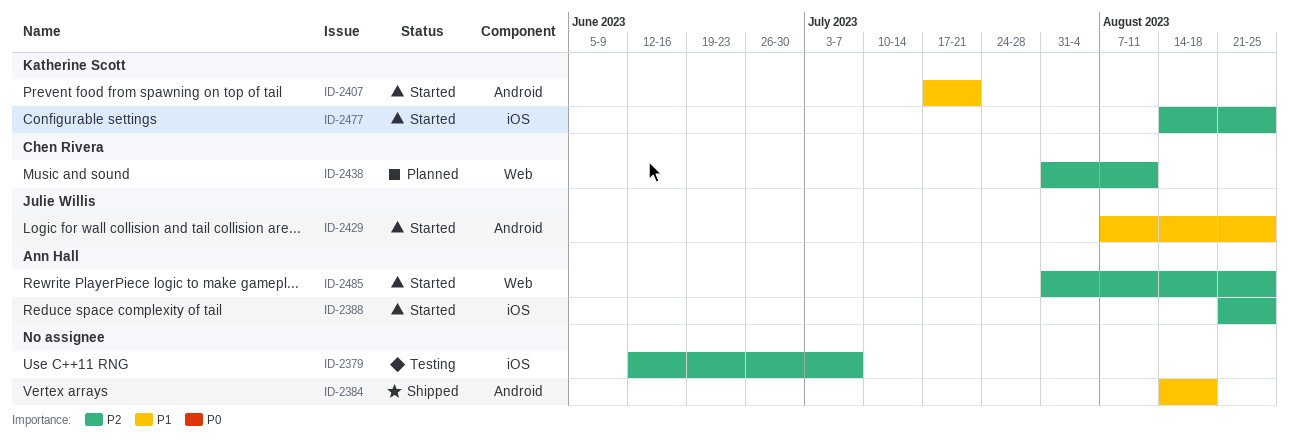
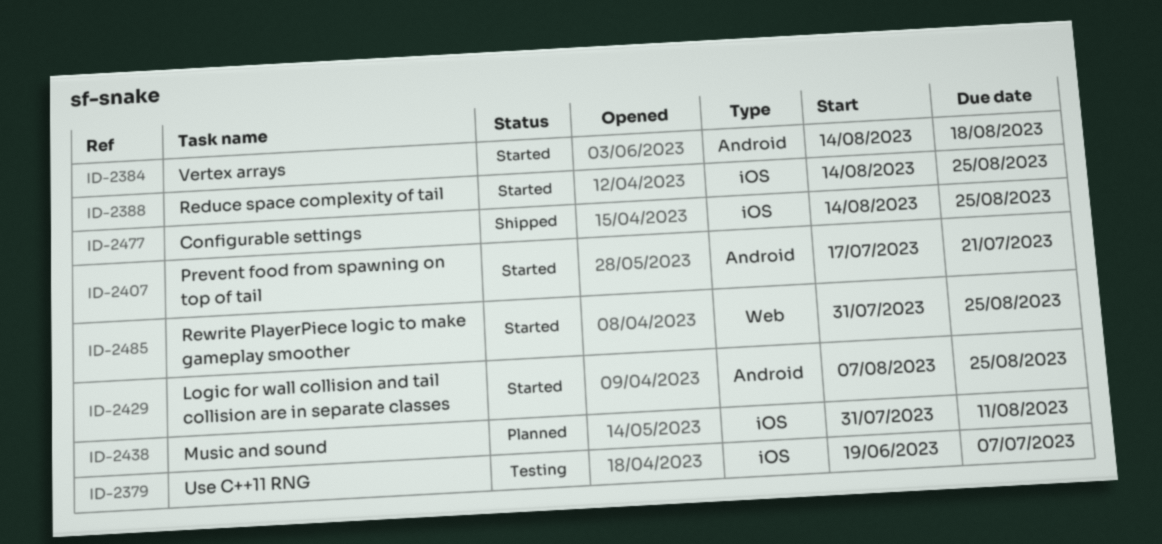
ID-2379, start: Jun 12 -> Jun 19
ID-2384, status: Shipped -> Started
ID-2388, start: Aug 21 -> Aug 14
ID-2438, label: Web -> iOS
ID-2477, status: Started -> Shipped

